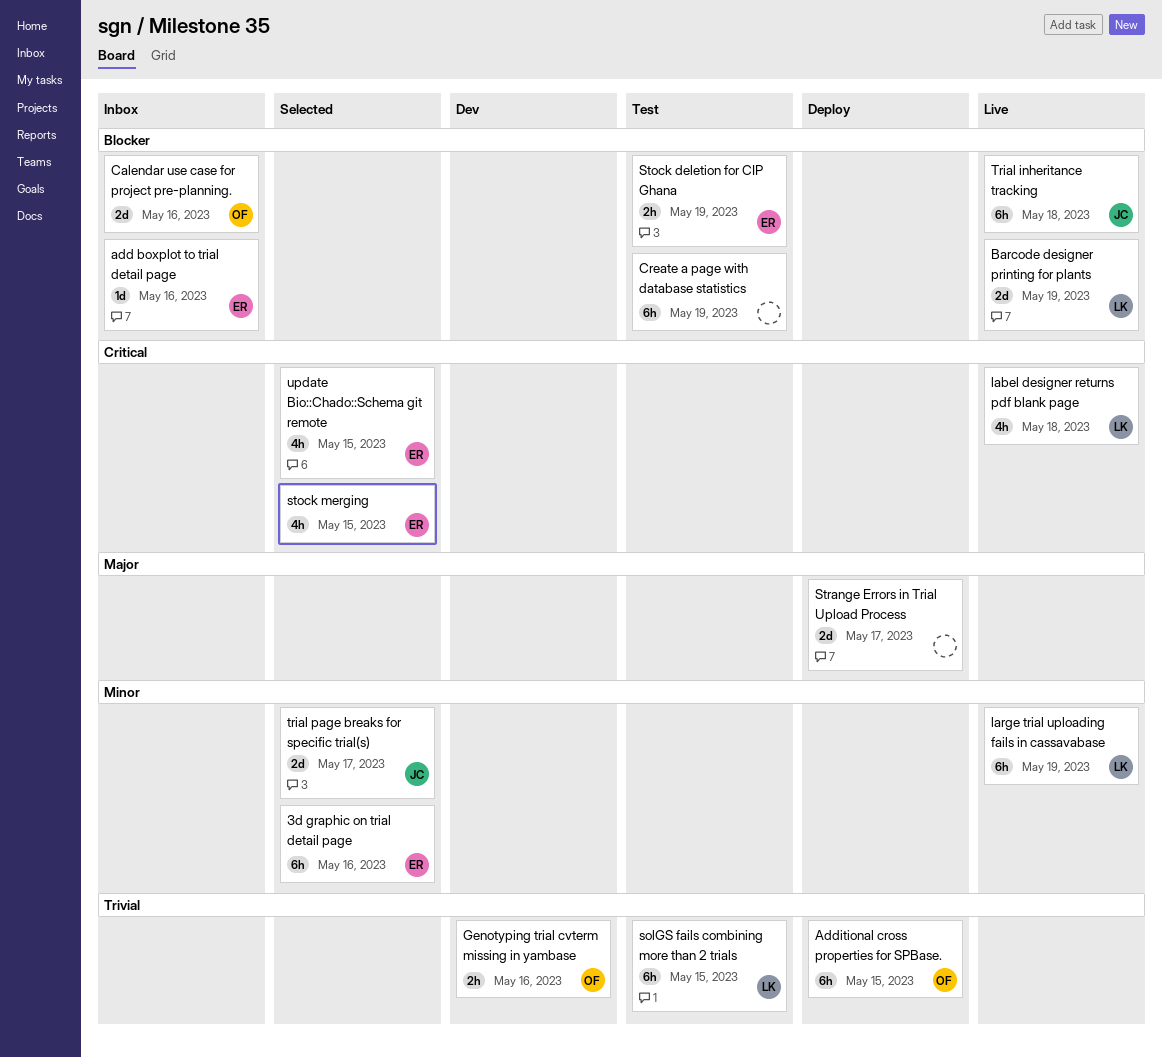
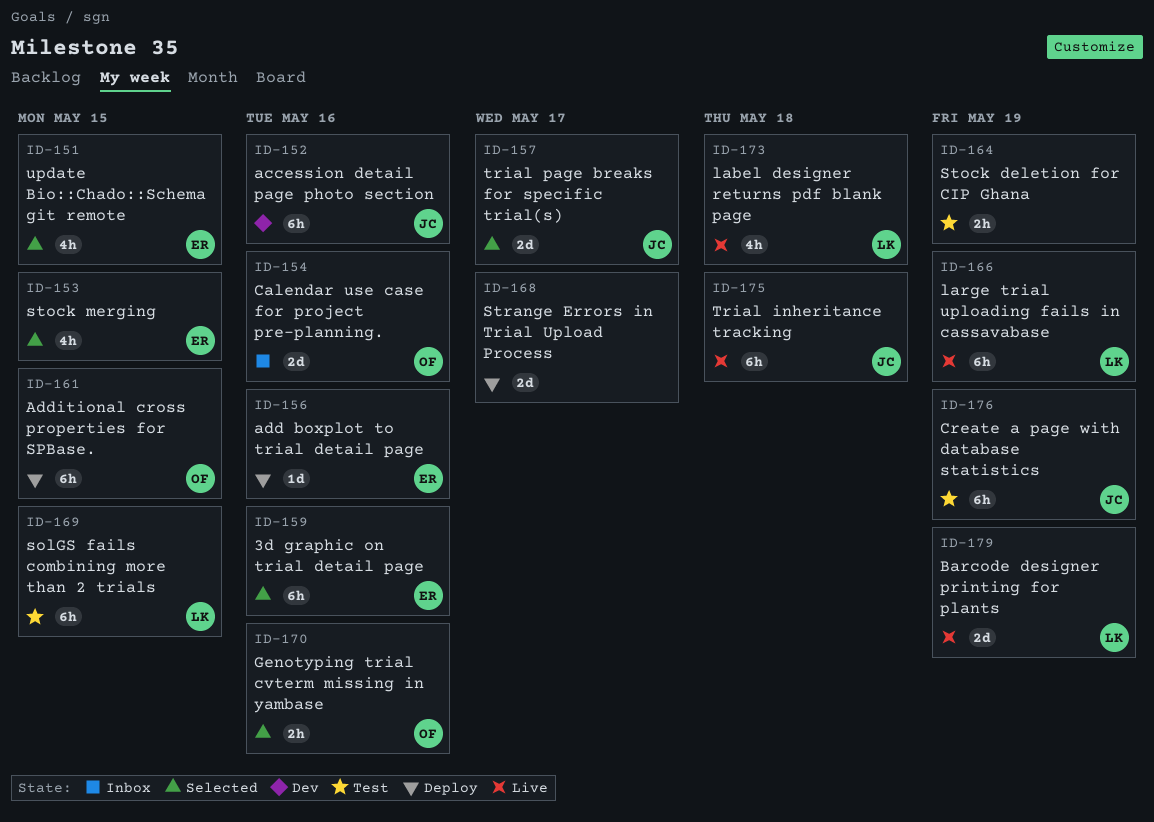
accession detail page photo section: none -> present
add boxplot to trial detail page, status: Inbox -> Deploy
Create a page with database statistics, owner: none -> JC
Genotyping trial cvterm missing in yambase, status: Dev -> Selected
Stock deletion for CIP Ghana, owner: ER -> none

